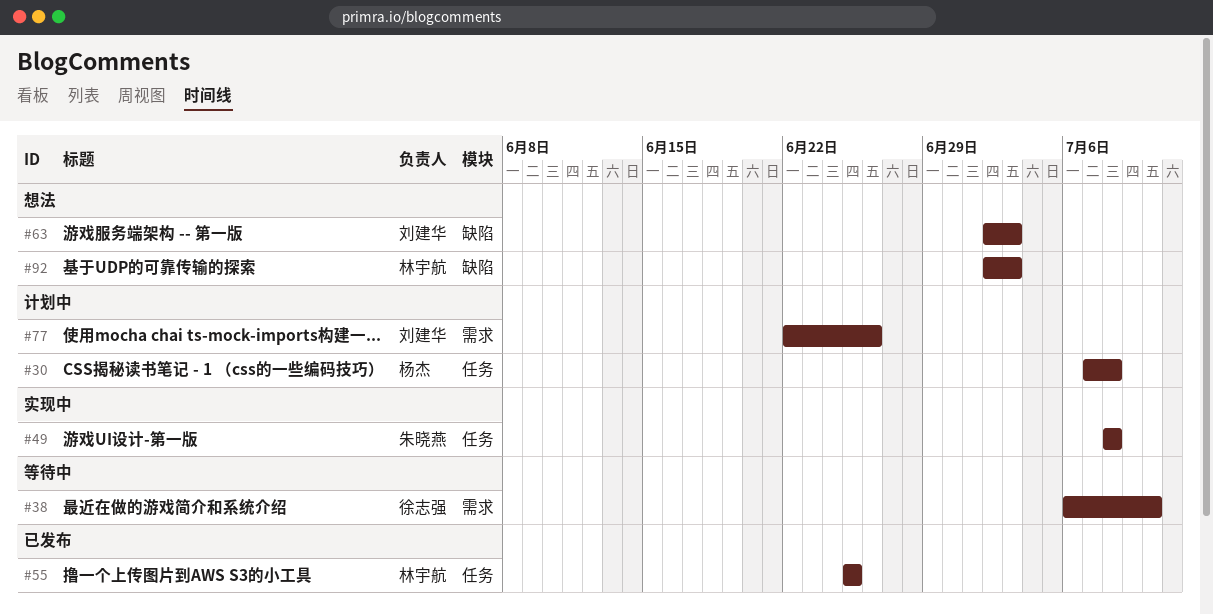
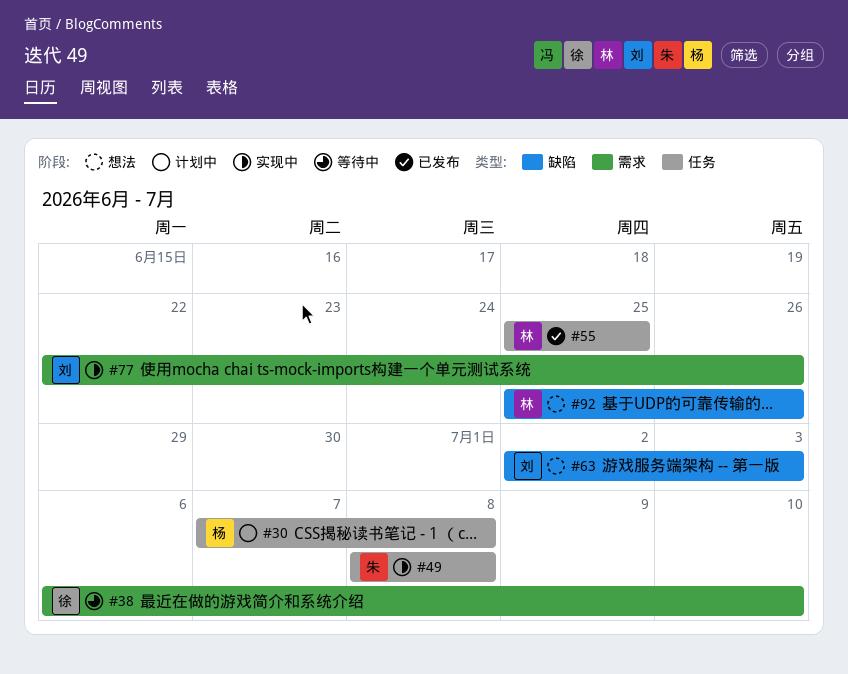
#77, status: 计划中 -> 实现中
#92, start: Jul 2 -> Jun 25
#92, due: Jul 3 -> Jun 26

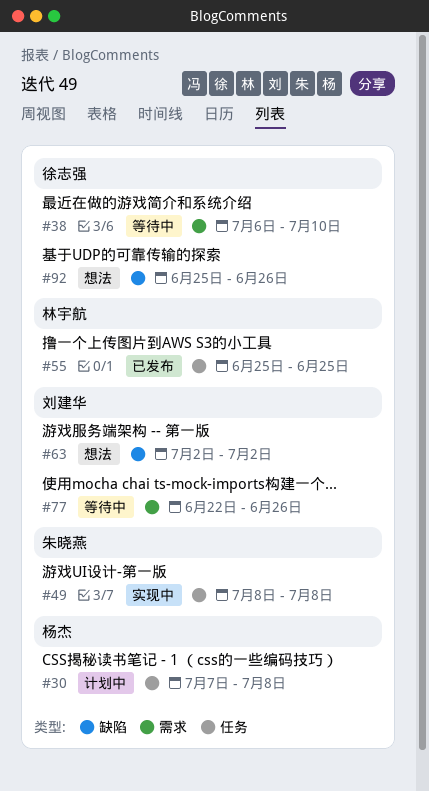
#63, due: Jul 3 -> Jul 2
#77, status: 实现中 -> 等待中
#92, owner: 林宇航 -> 徐志强

